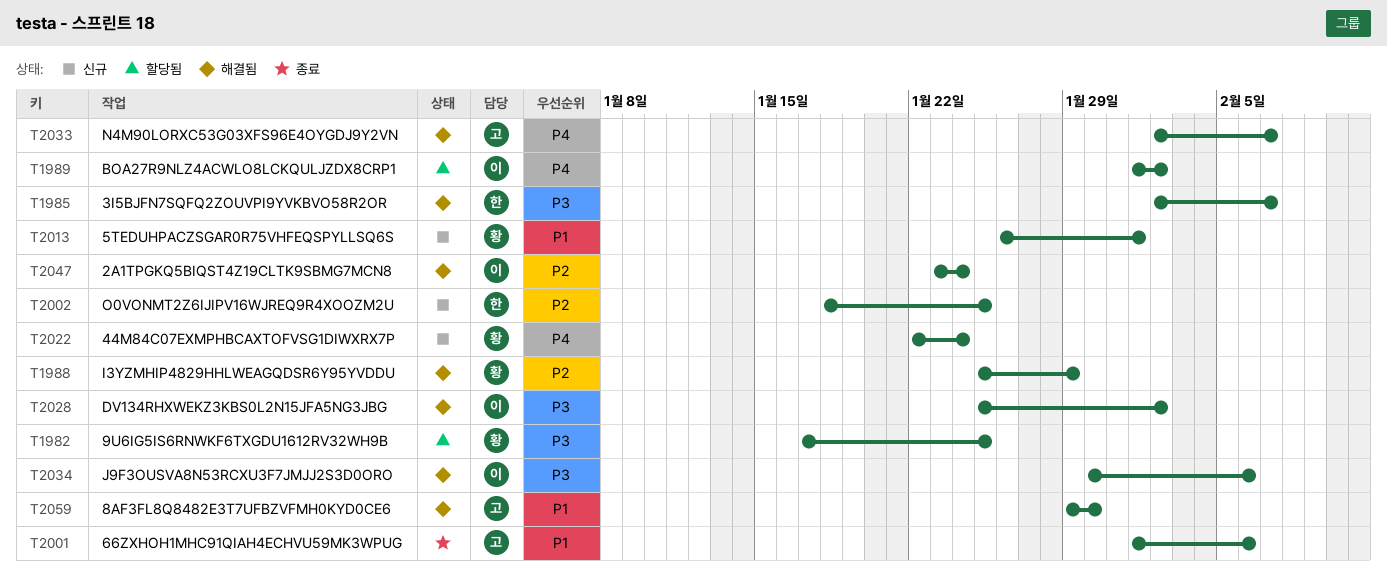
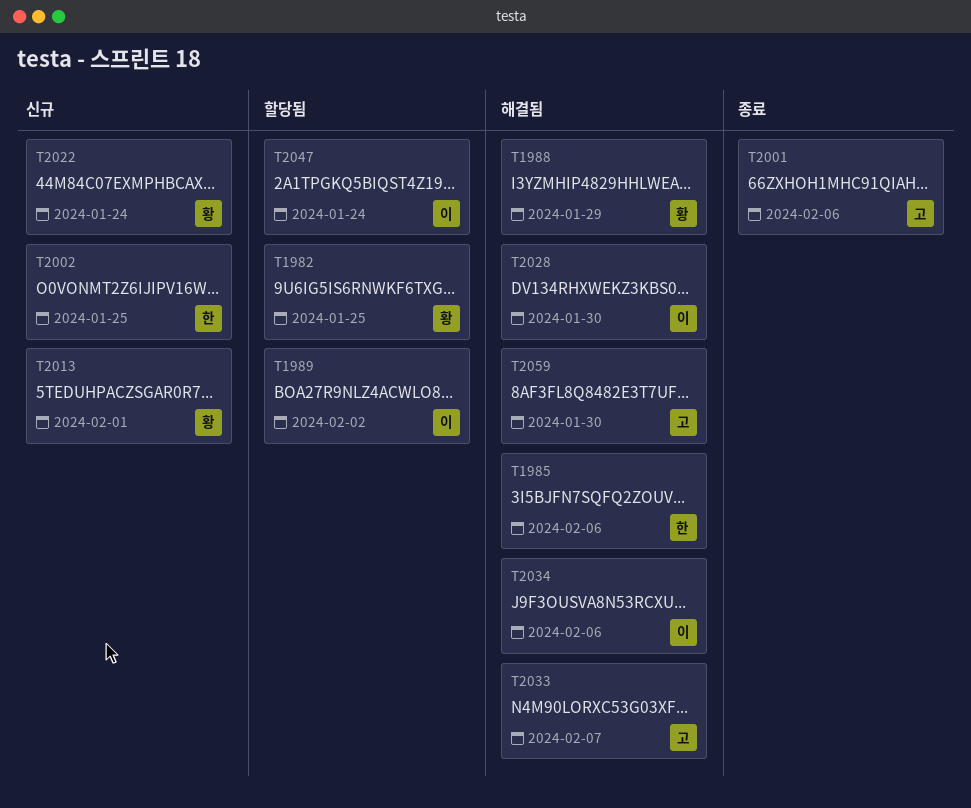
T1985, due: Feb 7 -> Feb 6
T2028, due: Feb 2 -> Jan 30
T2047, status: 해결됨 -> 할당됨

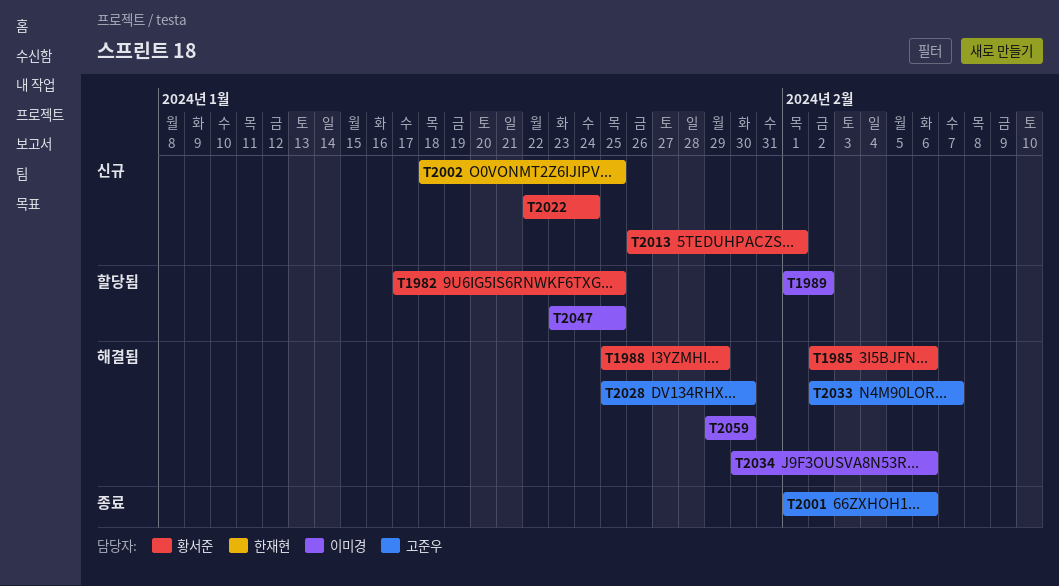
T1985, owner: 한재현 -> 황서준
T2028, owner: 이미경 -> 고준우
T2047, due: Jan 24 -> Jan 25
T2059, owner: 고준우 -> 이미경

